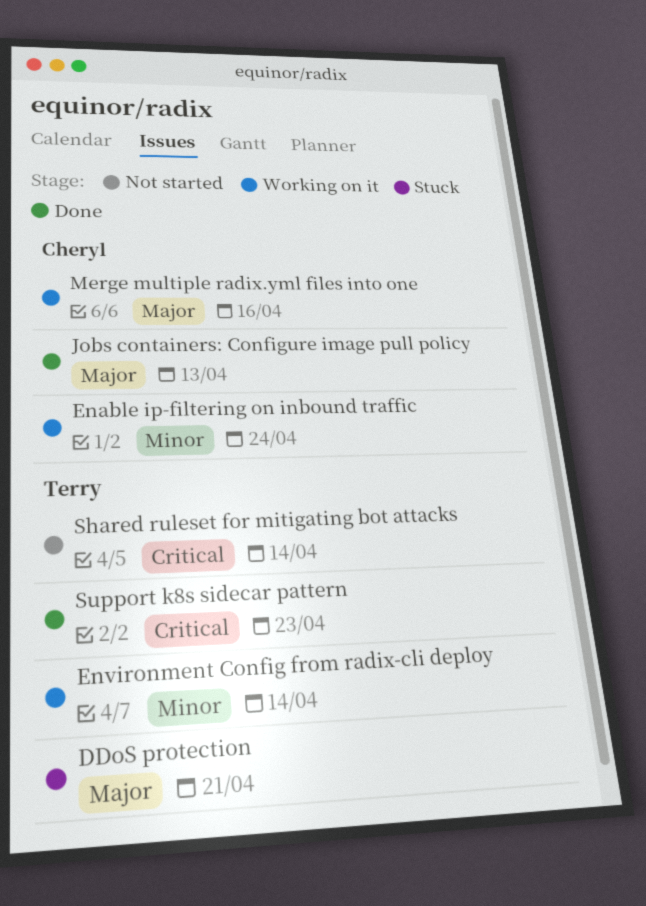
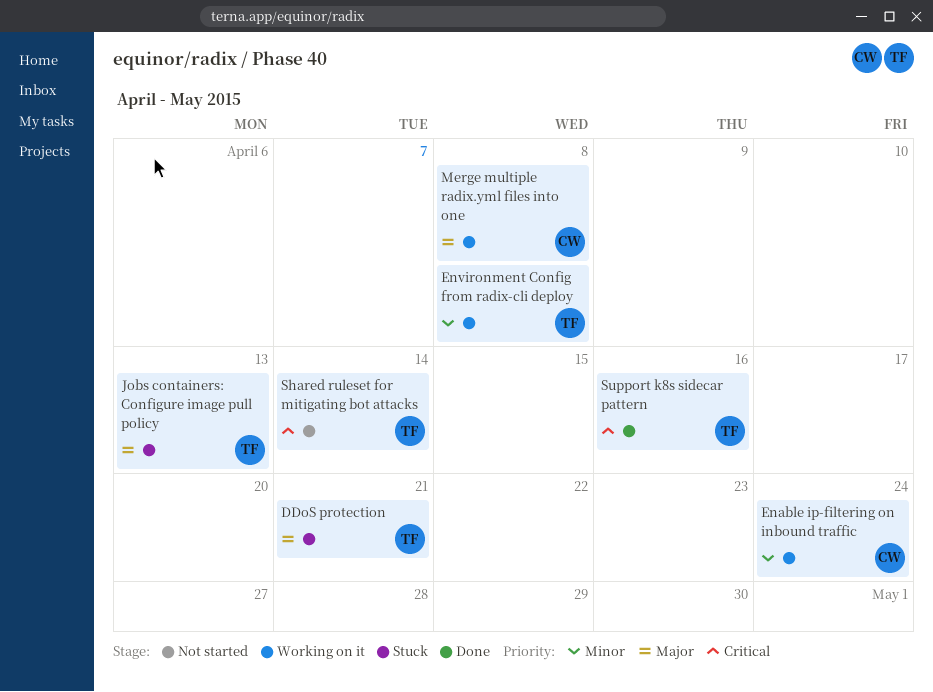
Environment Config from radix-cli deploy, due: Apr 14 -> Apr 8
Jobs containers: Configure image pull policy, status: Done -> Stuck
Jobs containers: Configure image pull policy, owner: Cheryl -> Terry
Merge multiple radix.yml files into one, due: Apr 16 -> Apr 8
Support k8s sidecar pattern, due: Apr 23 -> Apr 16

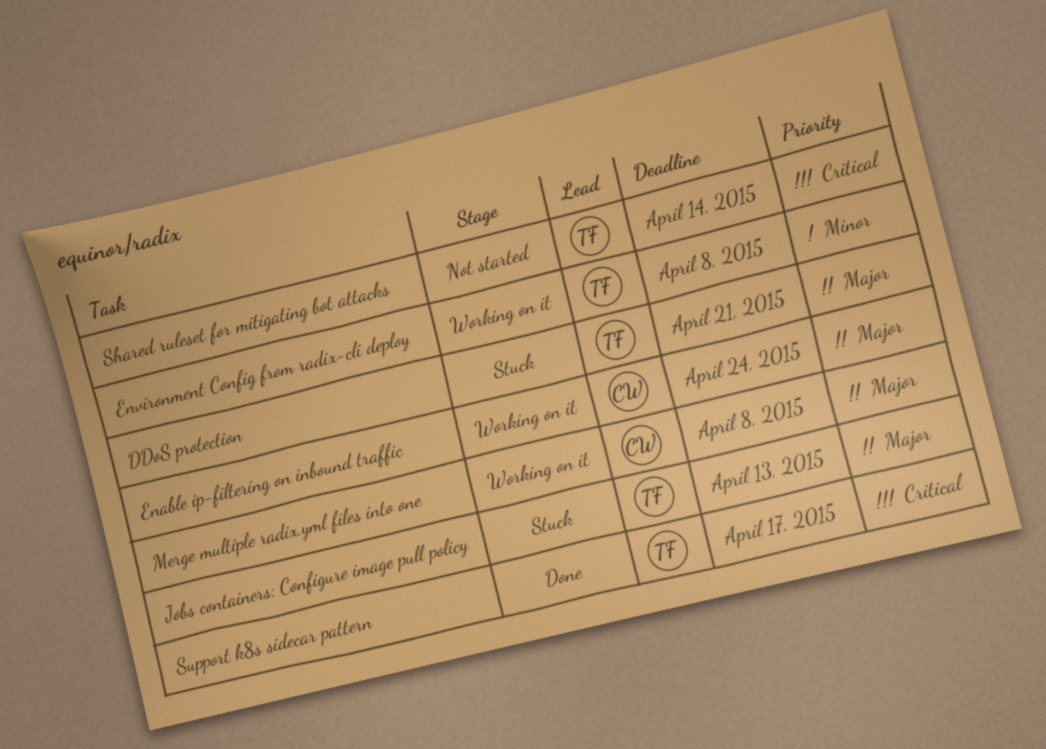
Enable ip-filtering on inbound traffic, priority: Minor -> Major
Support k8s sidecar pattern, due: Apr 16 -> Apr 17

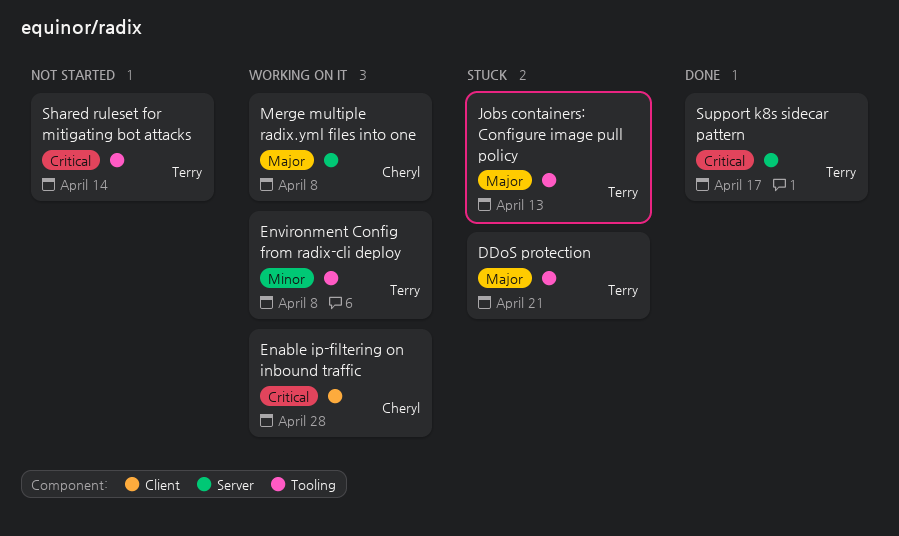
Enable ip-filtering on inbound traffic, priority: Major -> Critical
Enable ip-filtering on inbound traffic, due: Apr 24 -> Apr 28

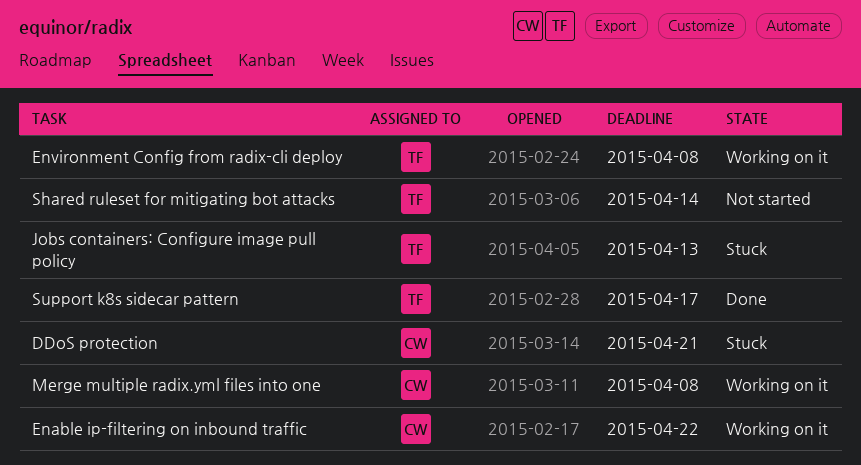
DDoS protection, owner: Terry -> Cheryl
Enable ip-filtering on inbound traffic, due: Apr 28 -> Apr 22

